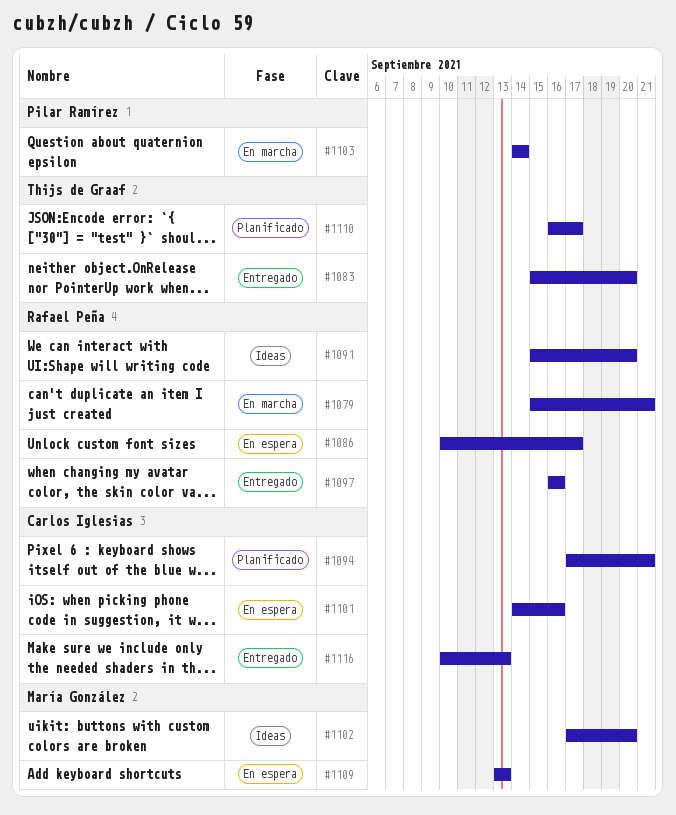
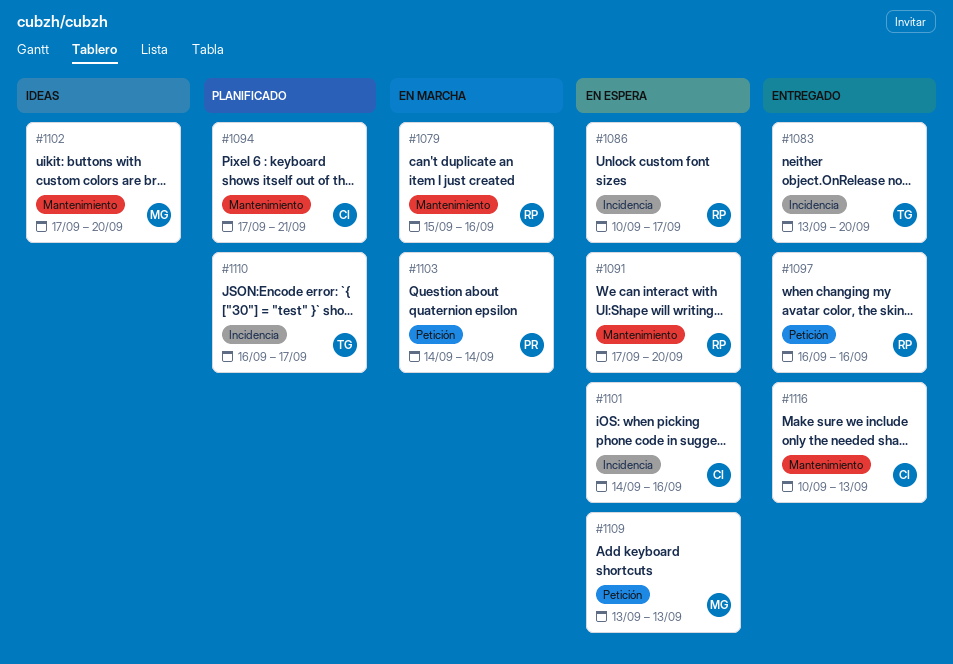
#1079, due: Sep 21 -> Sep 16
#1083, start: Sep 15 -> Sep 13
#1091, status: Ideas -> En espera
#1091, start: Sep 15 -> Sep 17

